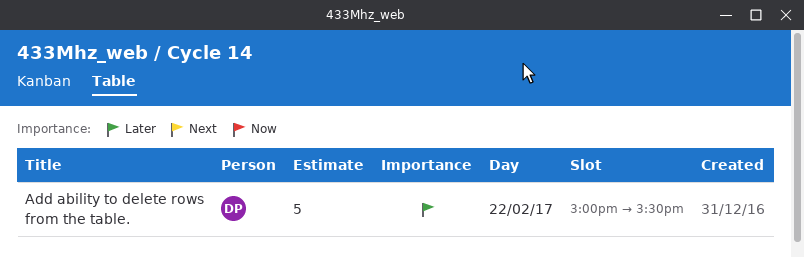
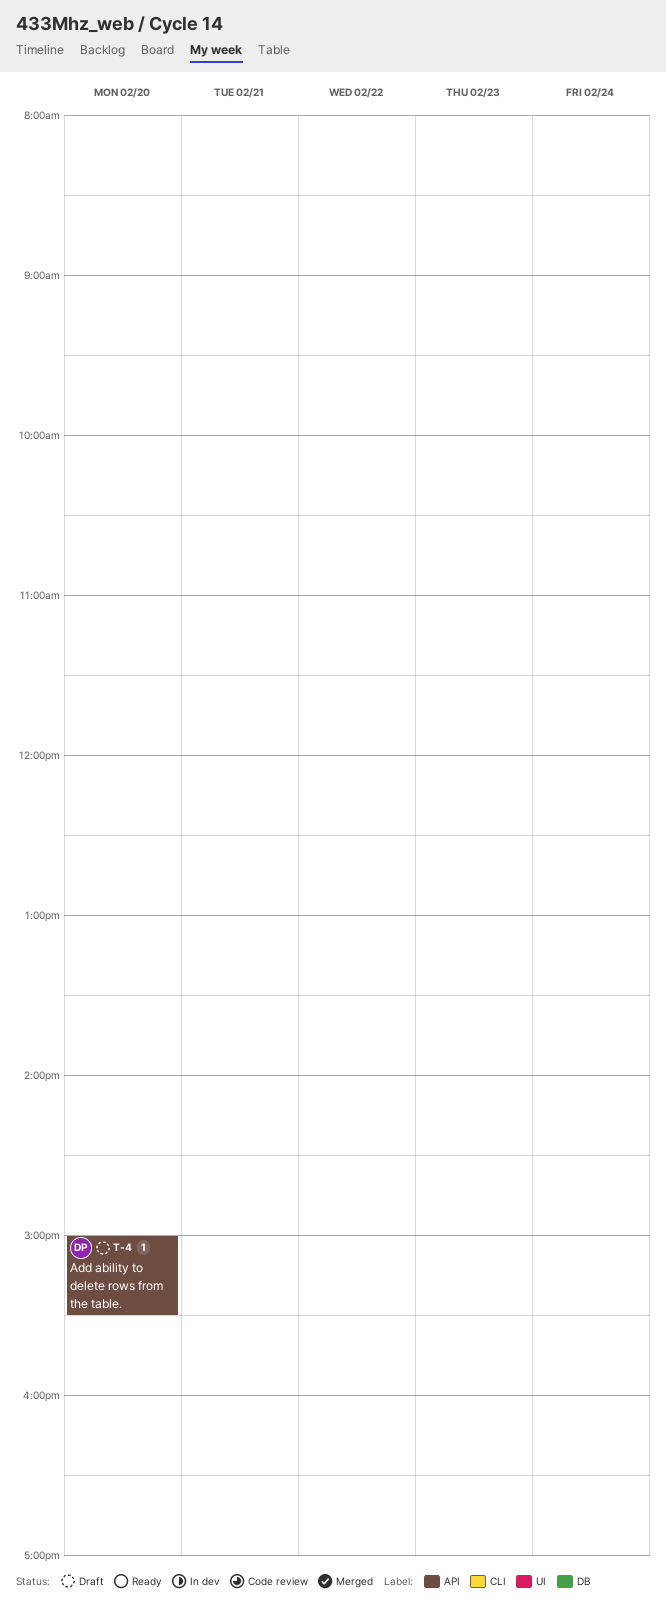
Add ability to delete rows from the table., estimate: 5 -> 1
Add ability to delete rows from the table., day: Feb 22 -> Feb 20

